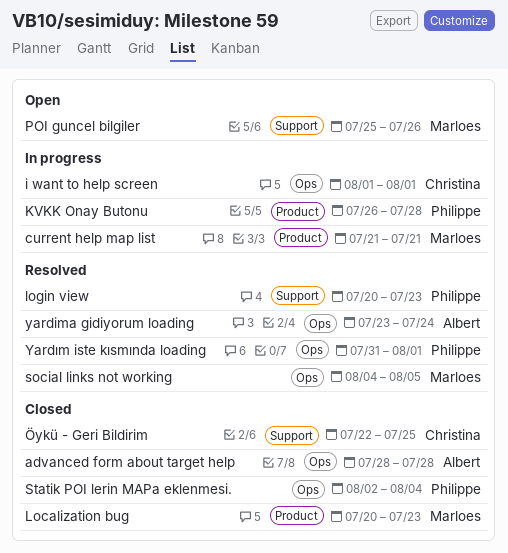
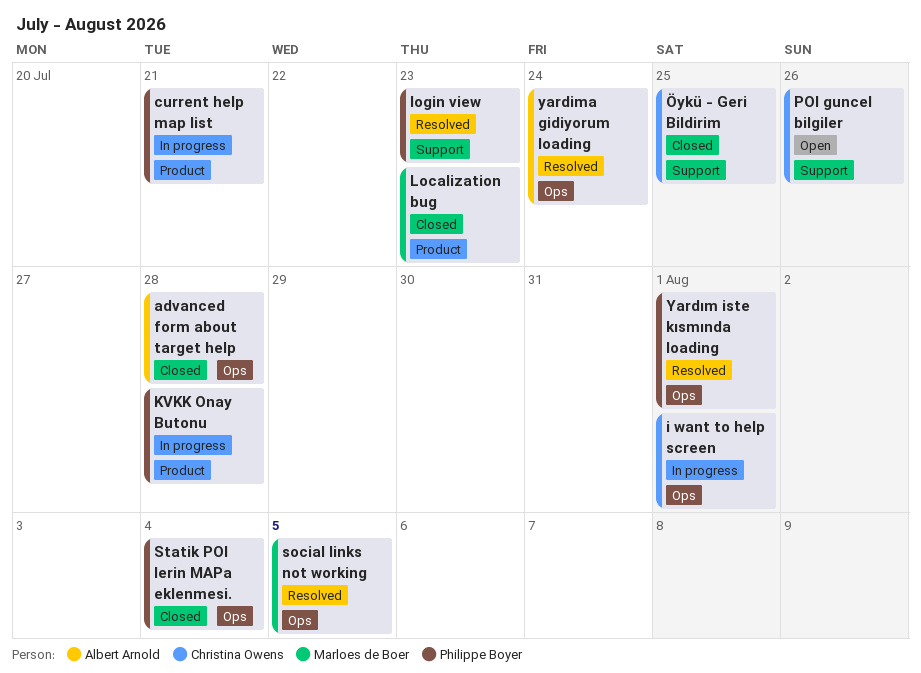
current help map list, owner: Marloes de Boer -> Philippe Boyer
POI guncel bilgiler, owner: Marloes de Boer -> Christina Owens

